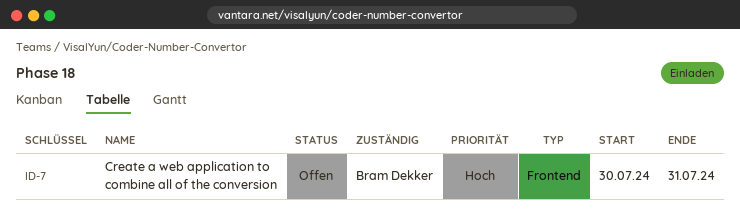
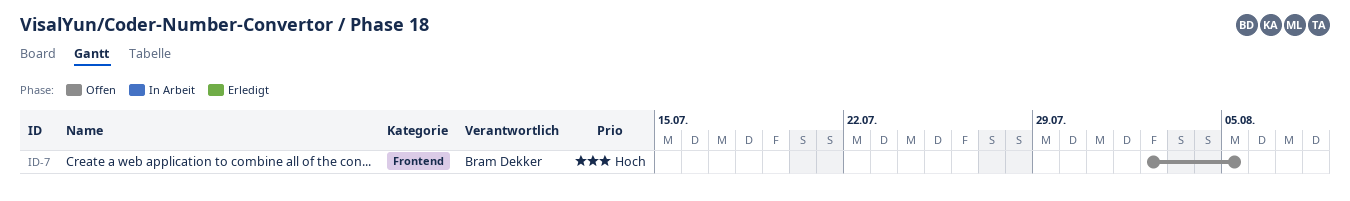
ID-7, start: Jul 30 -> Aug 2
ID-7, due: Jul 31 -> Aug 5

